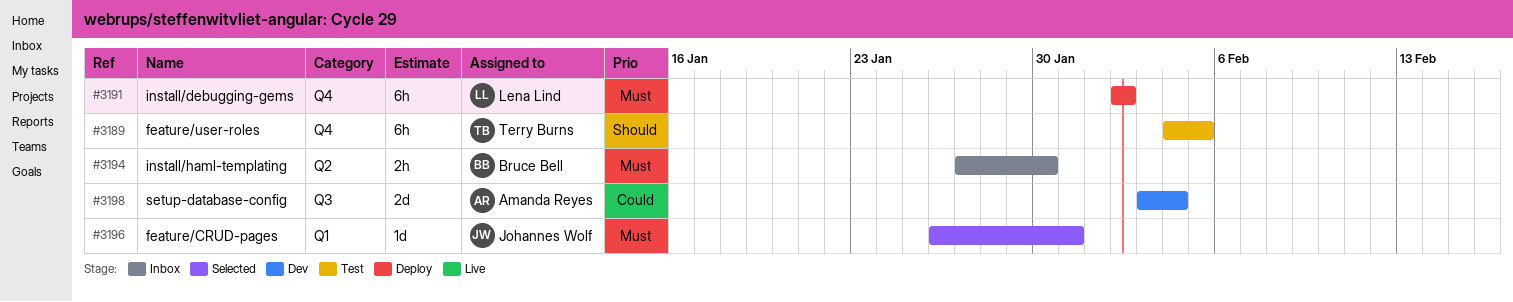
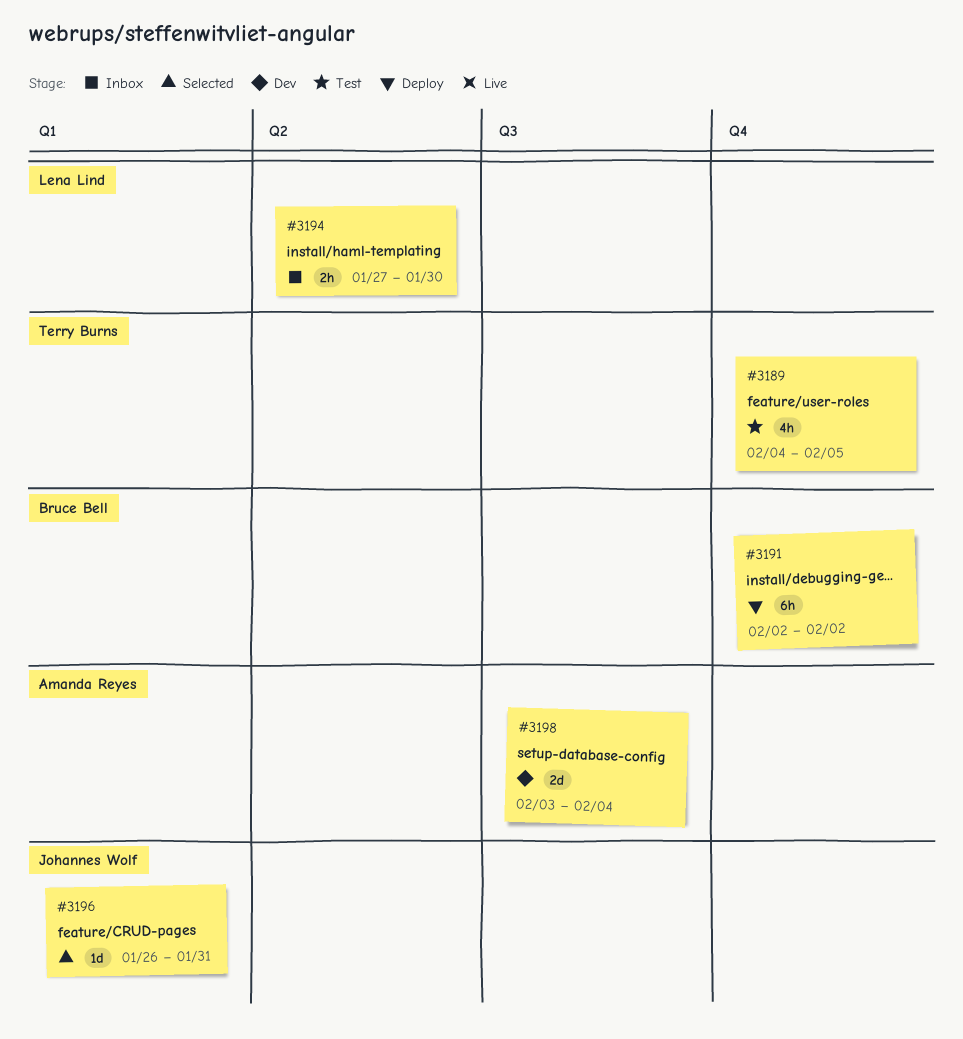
#3189, estimate: 6h -> 4h
#3191, owner: Lena Lind -> Bruce Bell
#3194, owner: Bruce Bell -> Lena Lind

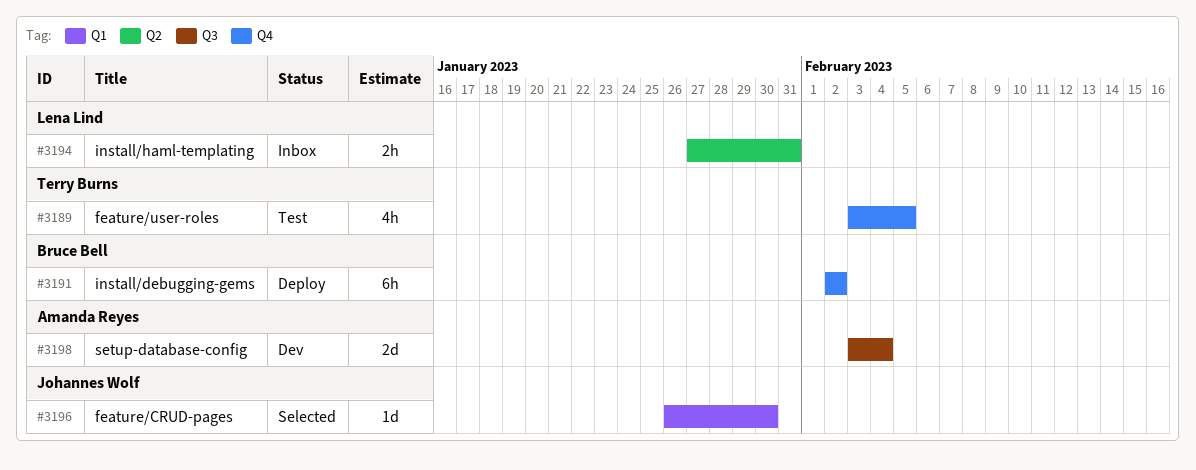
#3189, start: Feb 4 -> Feb 3
#3194, due: Jan 30 -> Jan 31
#3196, due: Jan 31 -> Jan 30

